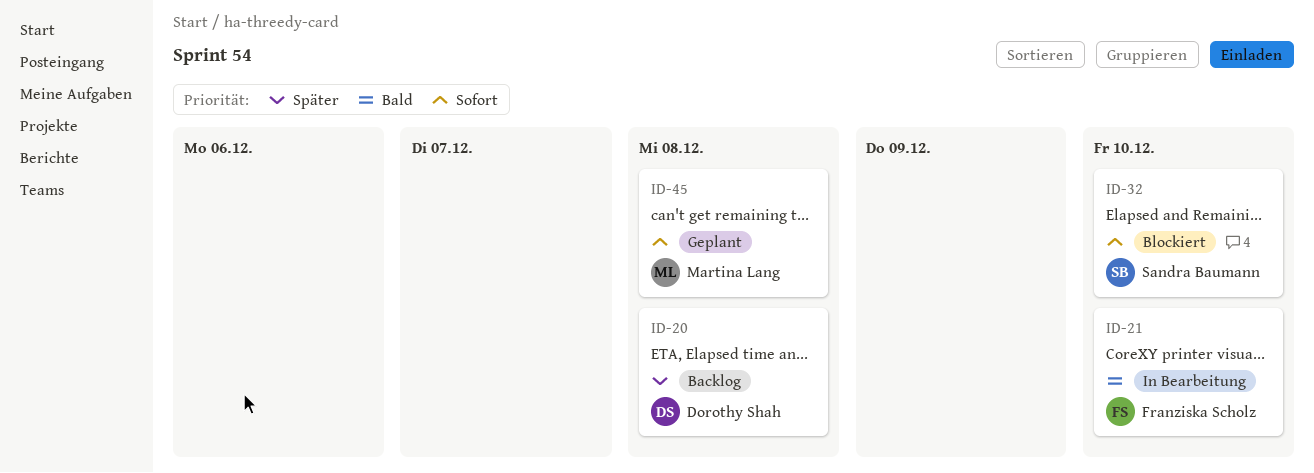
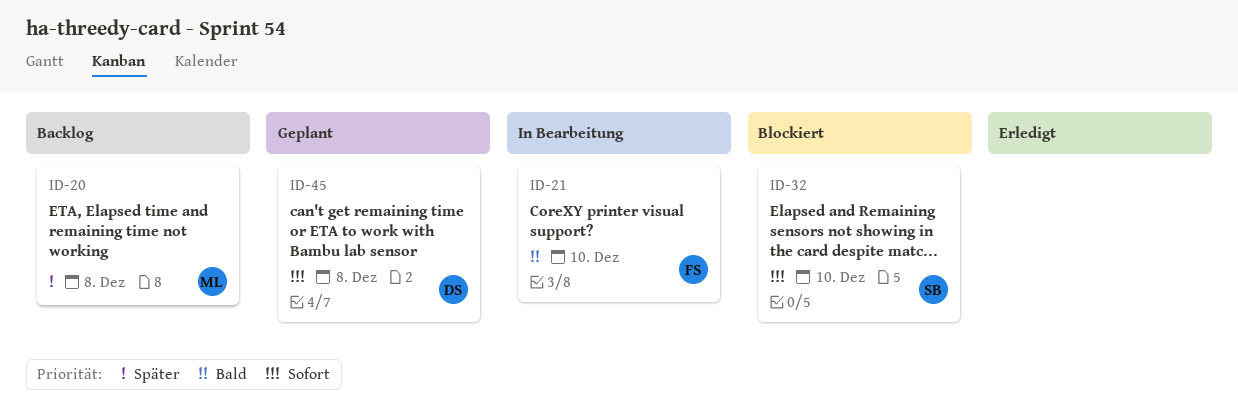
ID-20, owner: Dorothy Shah -> Martina Lang
ID-45, owner: Martina Lang -> Dorothy Shah

